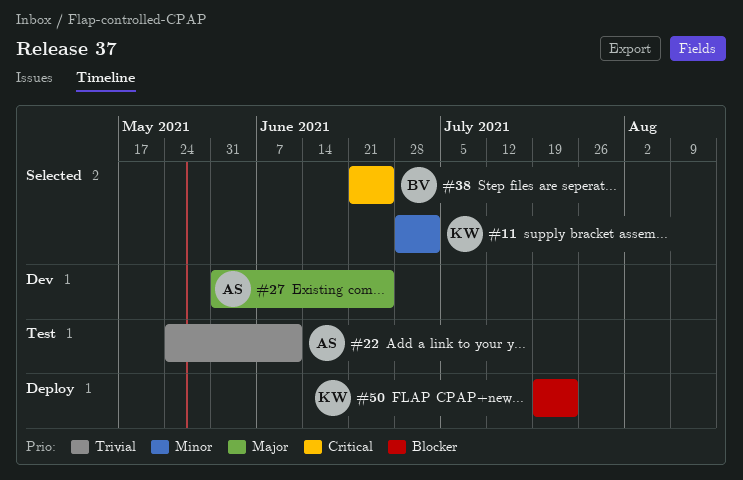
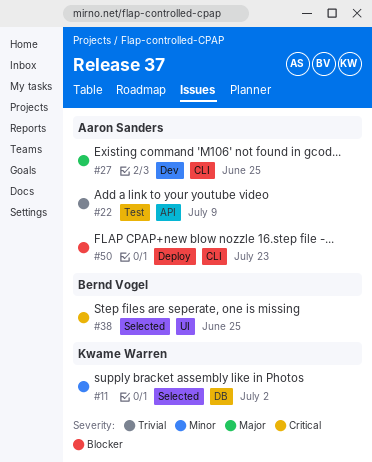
#22, due: Jun 11 -> Jul 9
#50, owner: Kwame Warren -> Aaron Sanders

